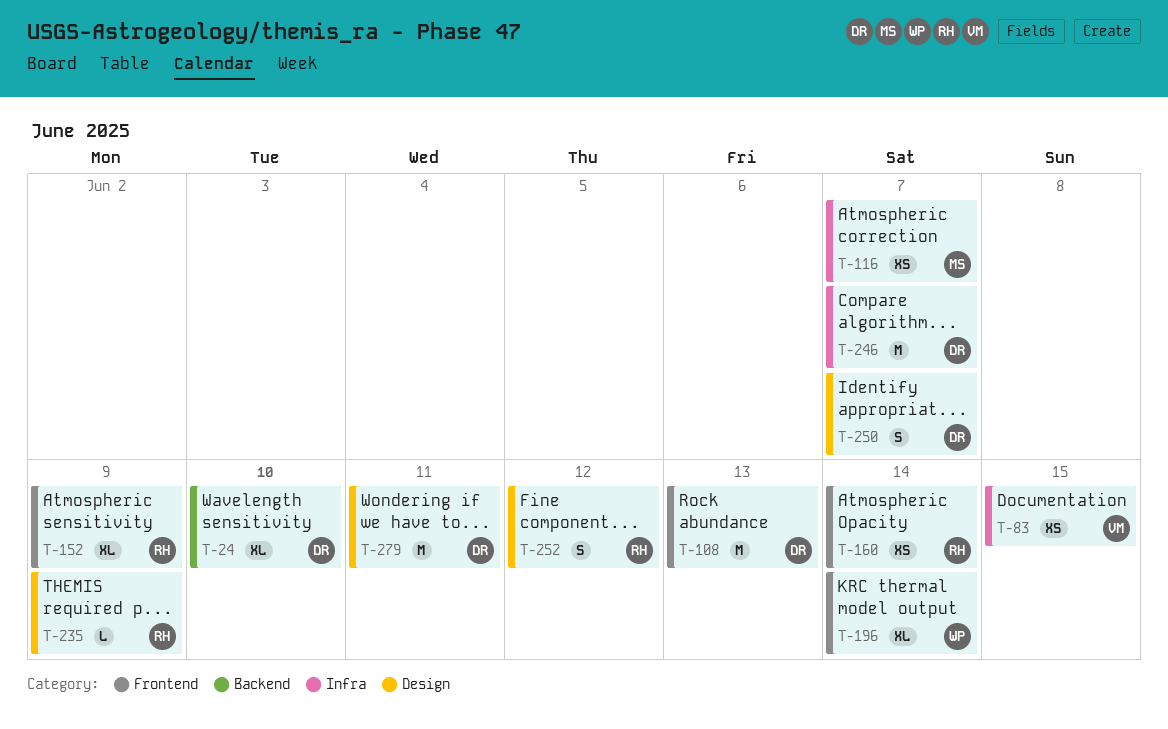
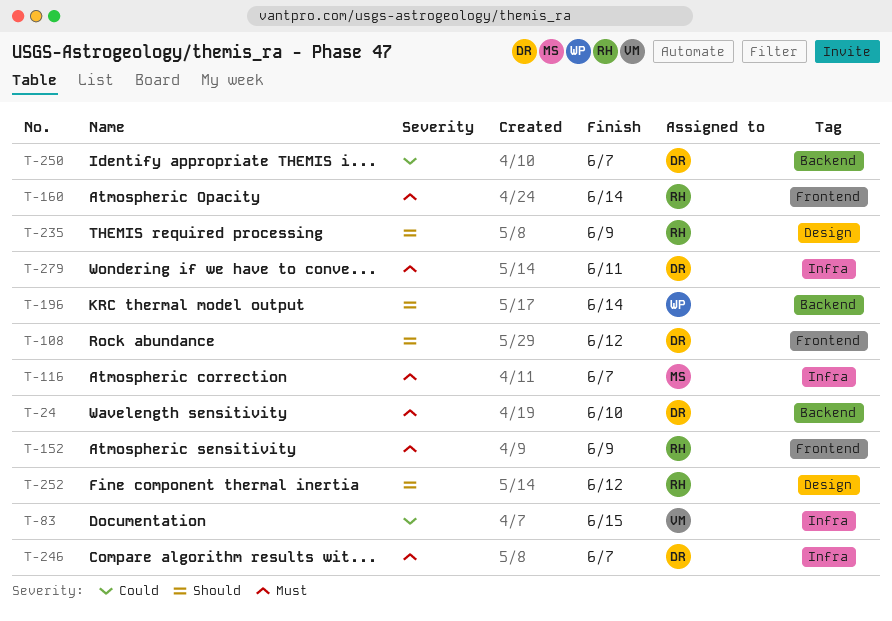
T-108, due: Jun 13 -> Jun 12
T-196, label: Frontend -> Backend
T-250, label: Design -> Backend
T-279, label: Design -> Infra

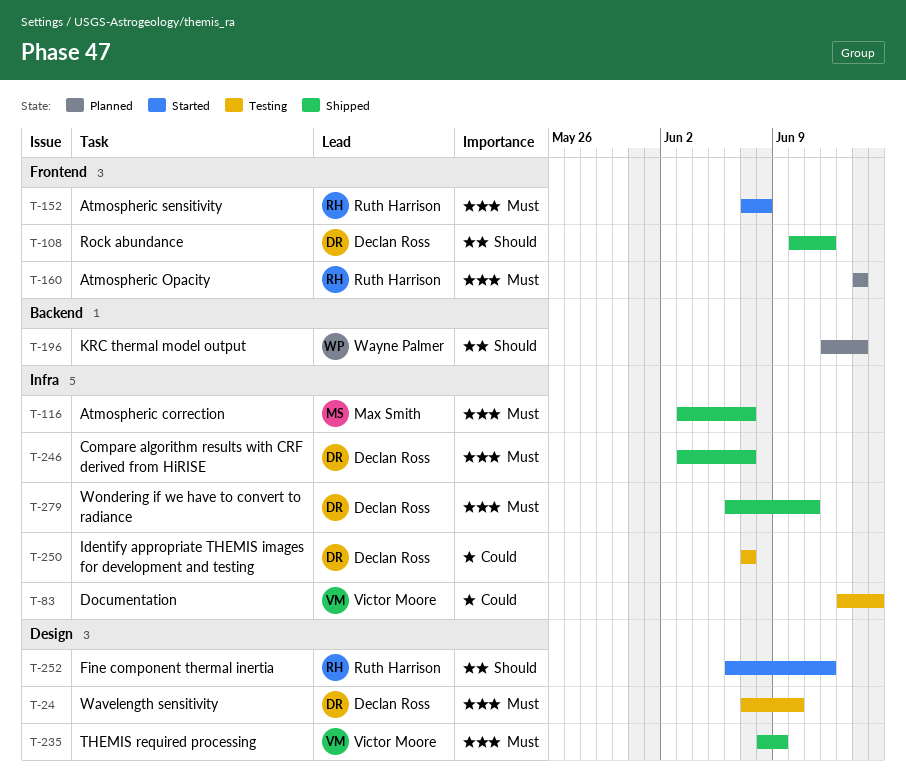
T-24, label: Backend -> Design
T-152, due: Jun 9 -> Jun 8
T-235, owner: Ruth Harrison -> Victor Moore
T-235, priority: Should -> Must
T-250, label: Backend -> Infra

